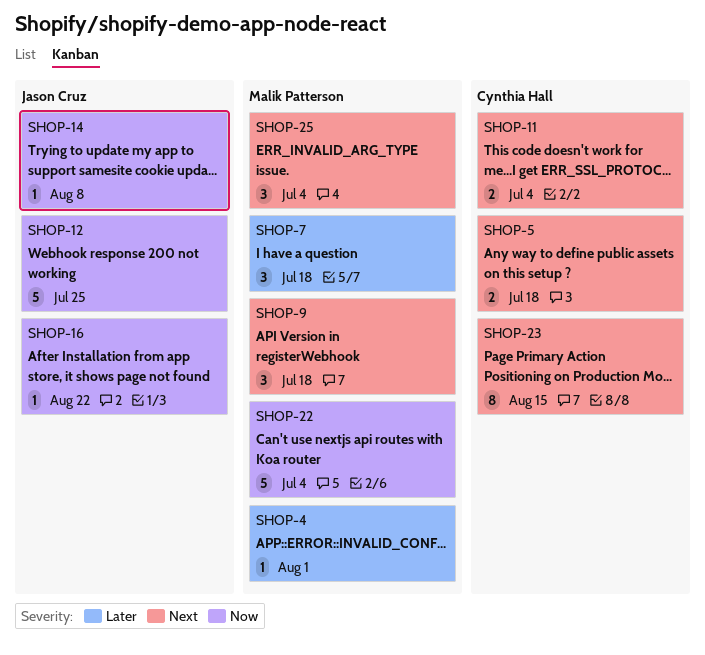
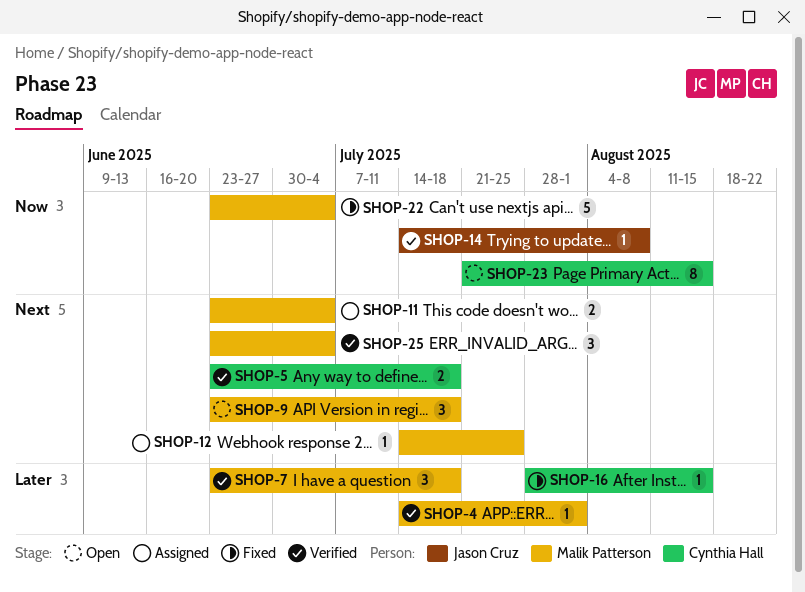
SHOP-11, owner: Cynthia Hall -> Malik Patterson
SHOP-12, owner: Jason Cruz -> Malik Patterson
SHOP-12, priority: Now -> Next
SHOP-12, estimate: 5 -> 1
SHOP-16, owner: Jason Cruz -> Cynthia Hall
SHOP-16, priority: Now -> Later
SHOP-16, due: Aug 22 -> Aug 15
SHOP-23, priority: Next -> Now

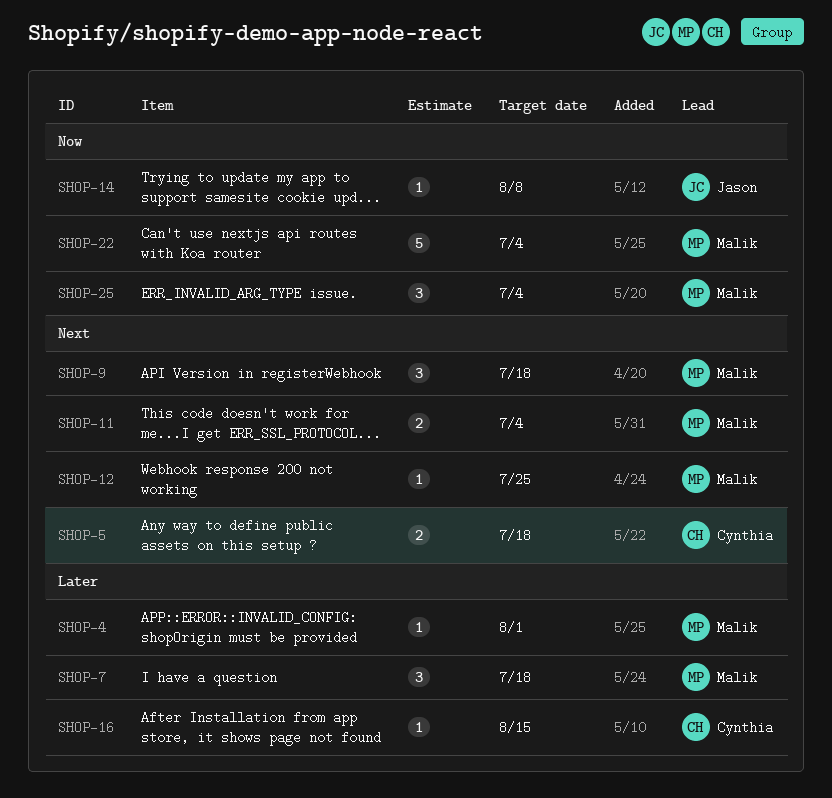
SHOP-23: present -> none
SHOP-25, priority: Next -> Now

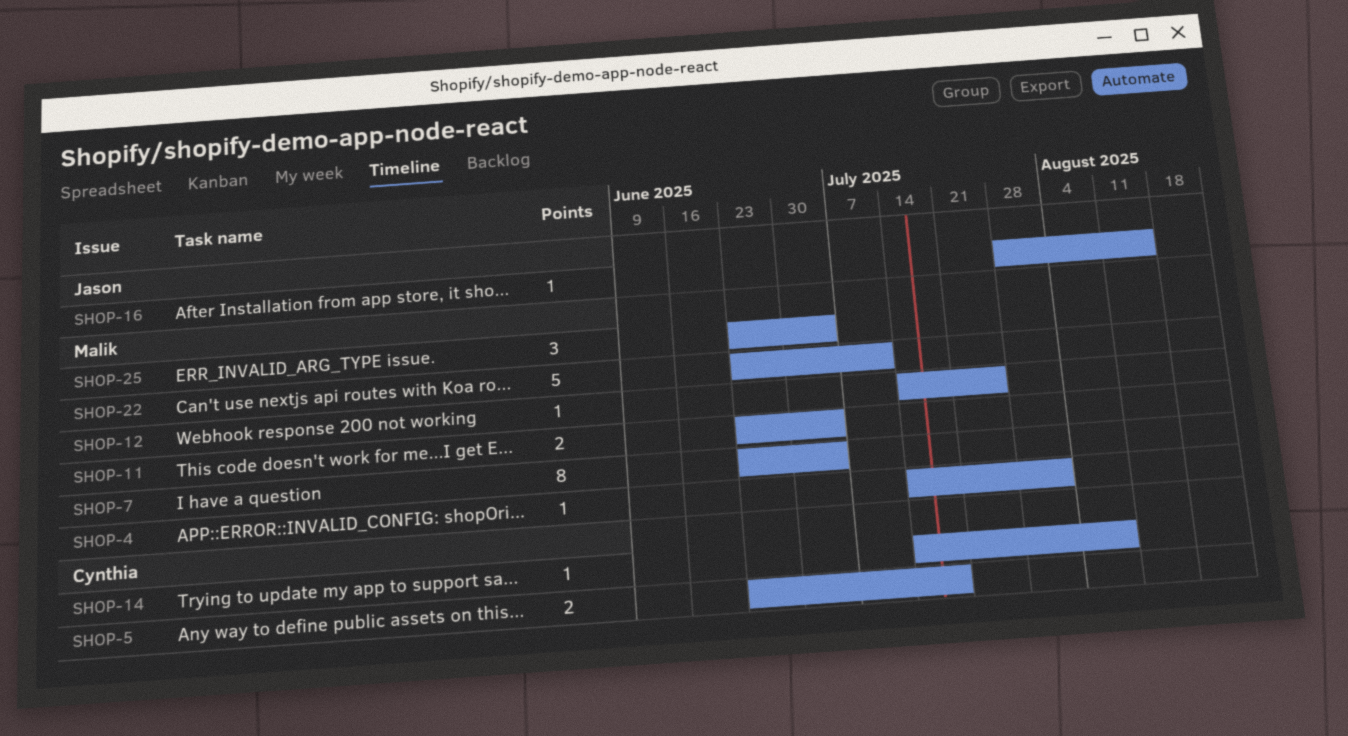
SHOP-7, estimate: 3 -> 8
SHOP-7, due: Jul 18 -> Jul 4
SHOP-9: present -> none
SHOP-14, owner: Jason -> Cynthia
SHOP-16, owner: Cynthia -> Jason
SHOP-22, due: Jul 4 -> Jul 11

